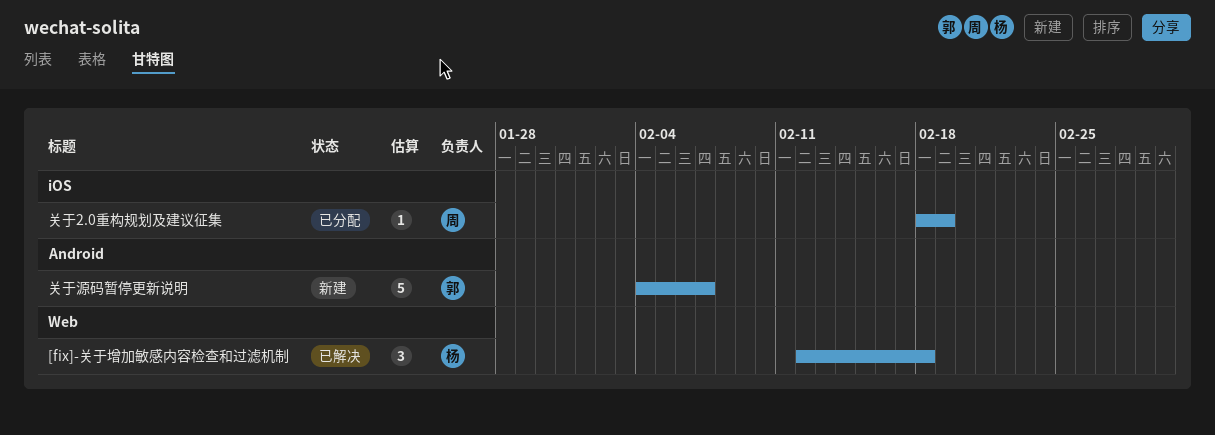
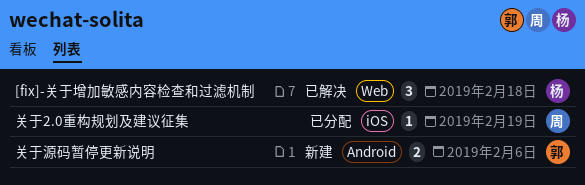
关于源码暂停更新说明, estimate: 5 -> 2
关于源码暂停更新说明, due: Feb 7 -> Feb 6

